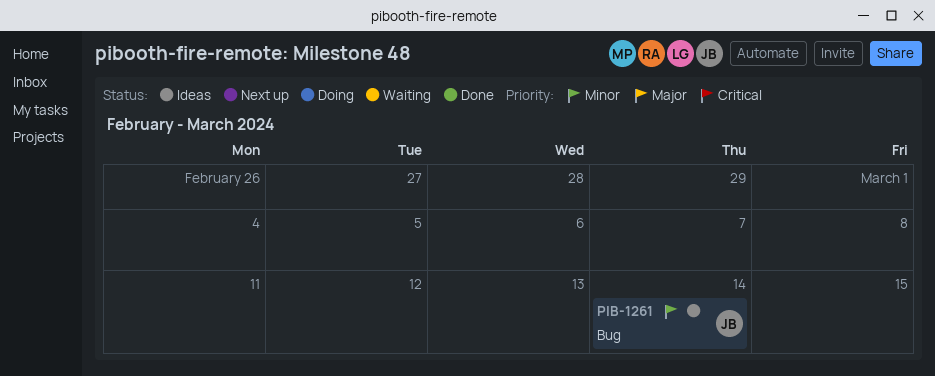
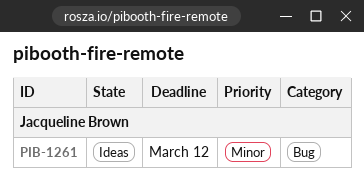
PIB-1261, due: Mar 14 -> Mar 12

